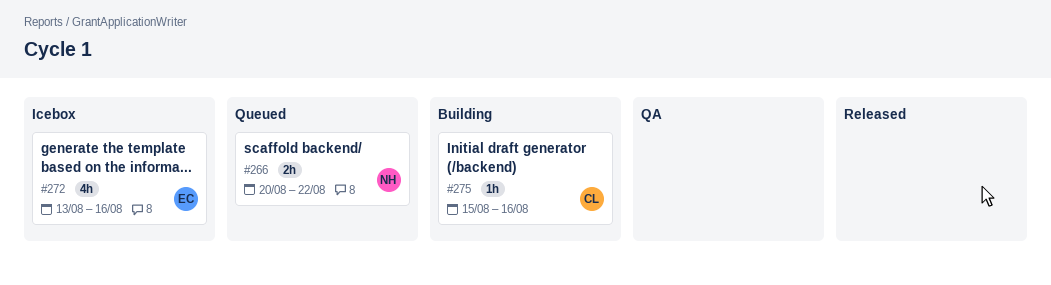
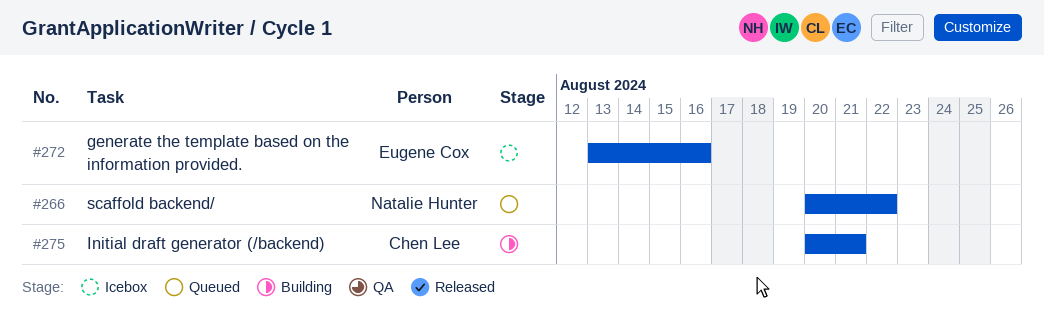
#275, start: Aug 15 -> Aug 20
#275, due: Aug 16 -> Aug 21

